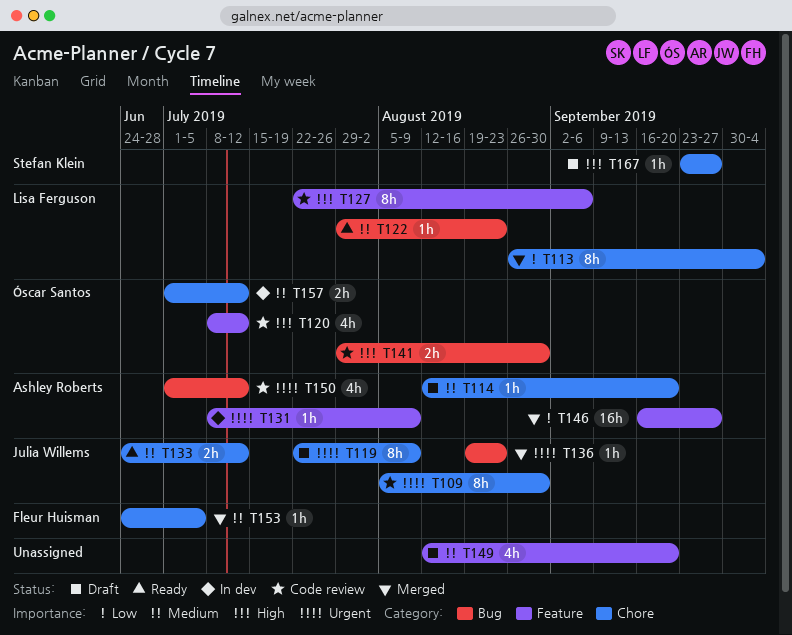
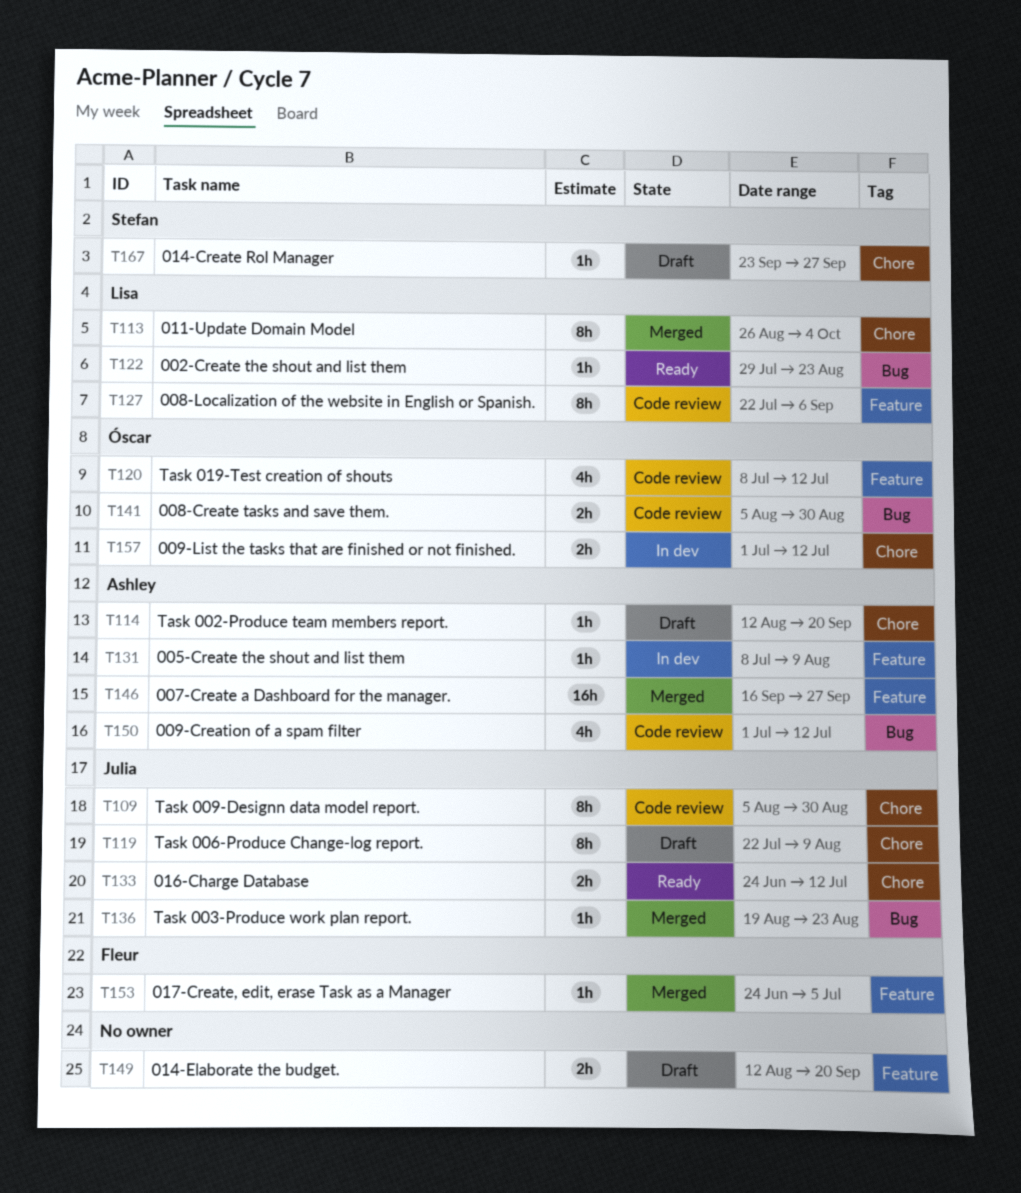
T141, start: Jul 29 -> Aug 5
T149, estimate: 4h -> 2h
T153, label: Chore -> Feature

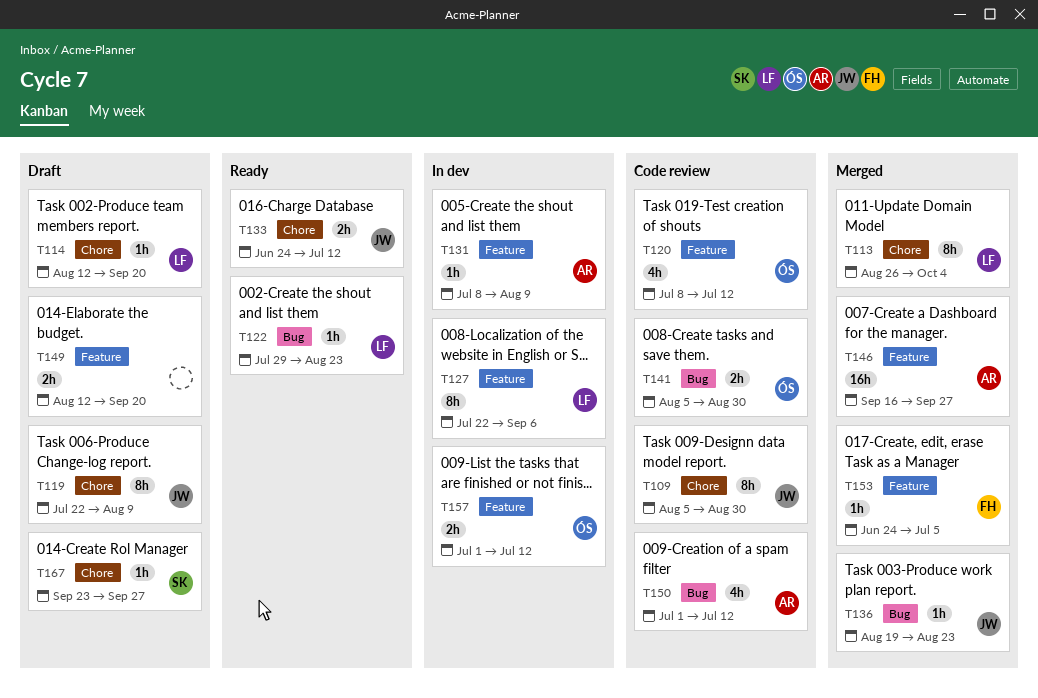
T114, owner: Ashley -> Lisa
T127, status: Code review -> In dev
T157, label: Chore -> Feature

